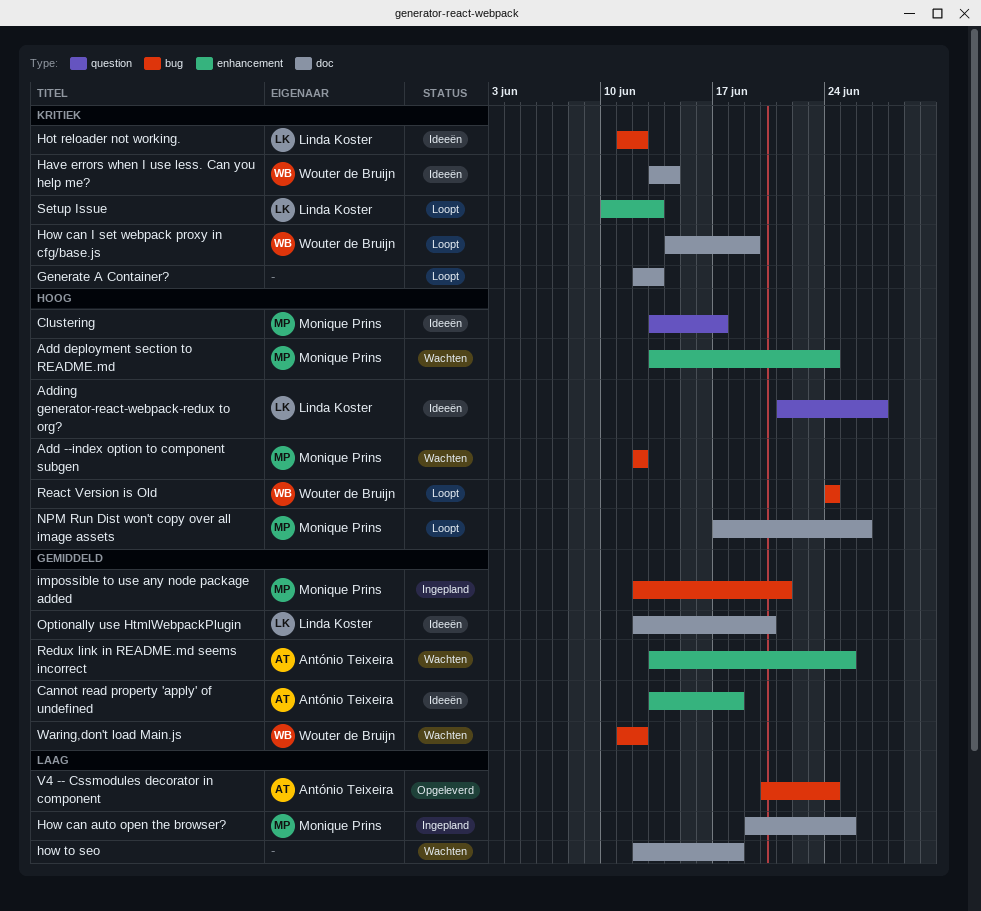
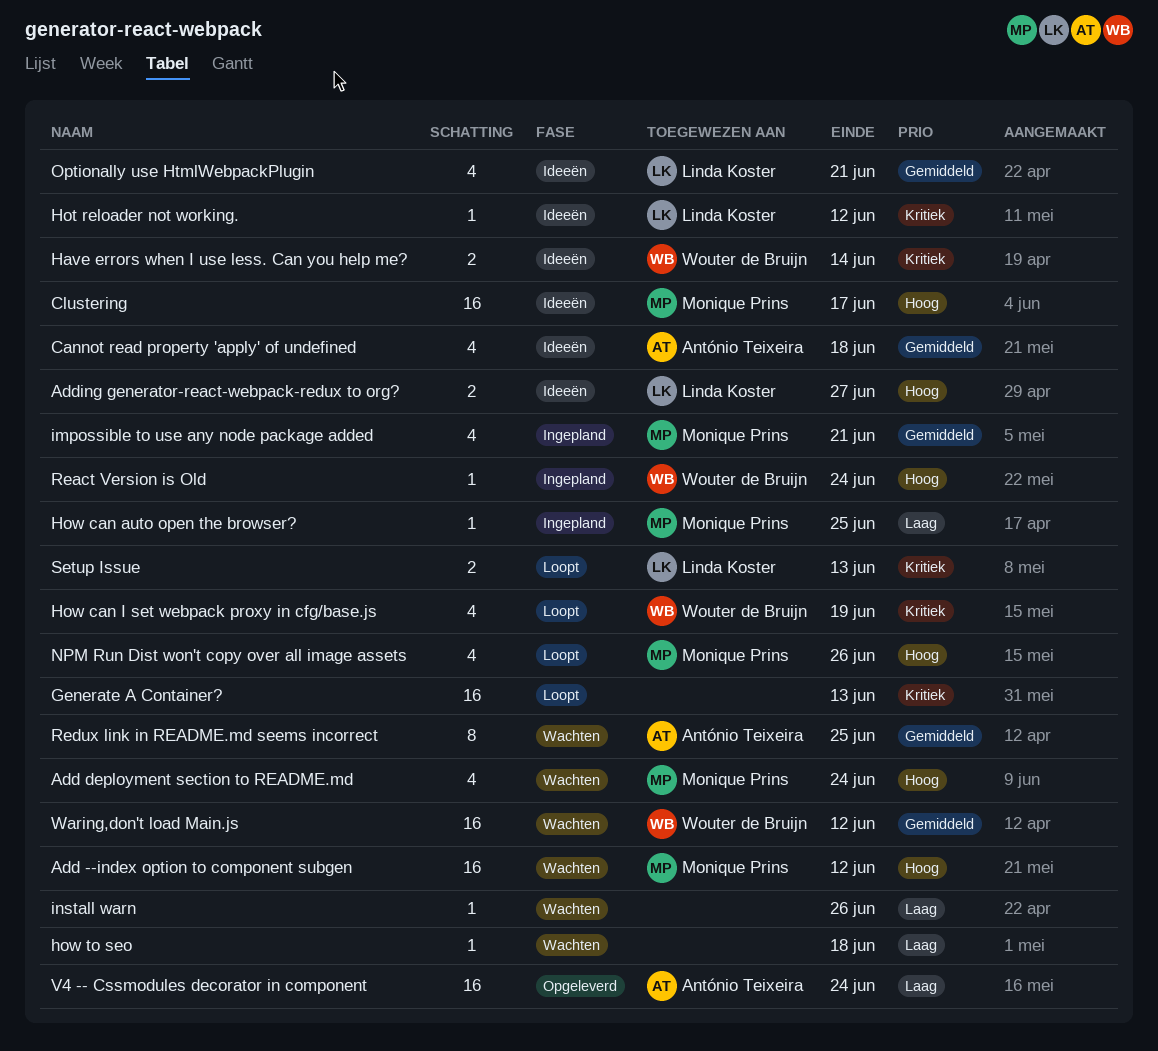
install warn: none -> present
Optionally use HtmlWebpackPlugin, due: Jun 20 -> Jun 21
React Version is Old, status: Loopt -> Ingepland

